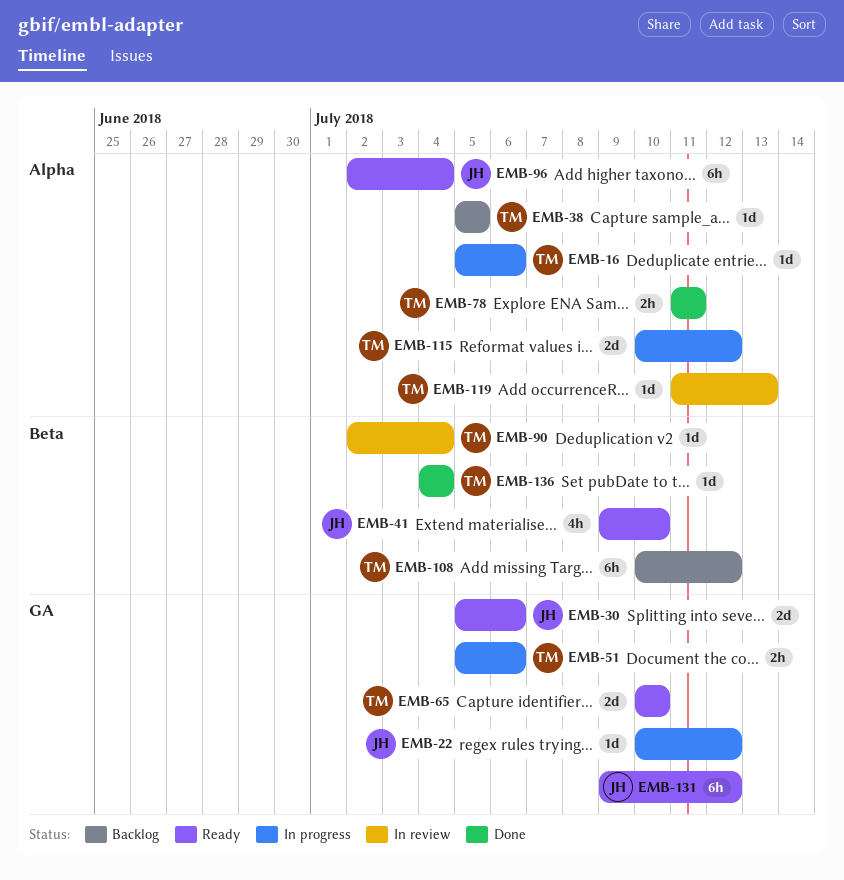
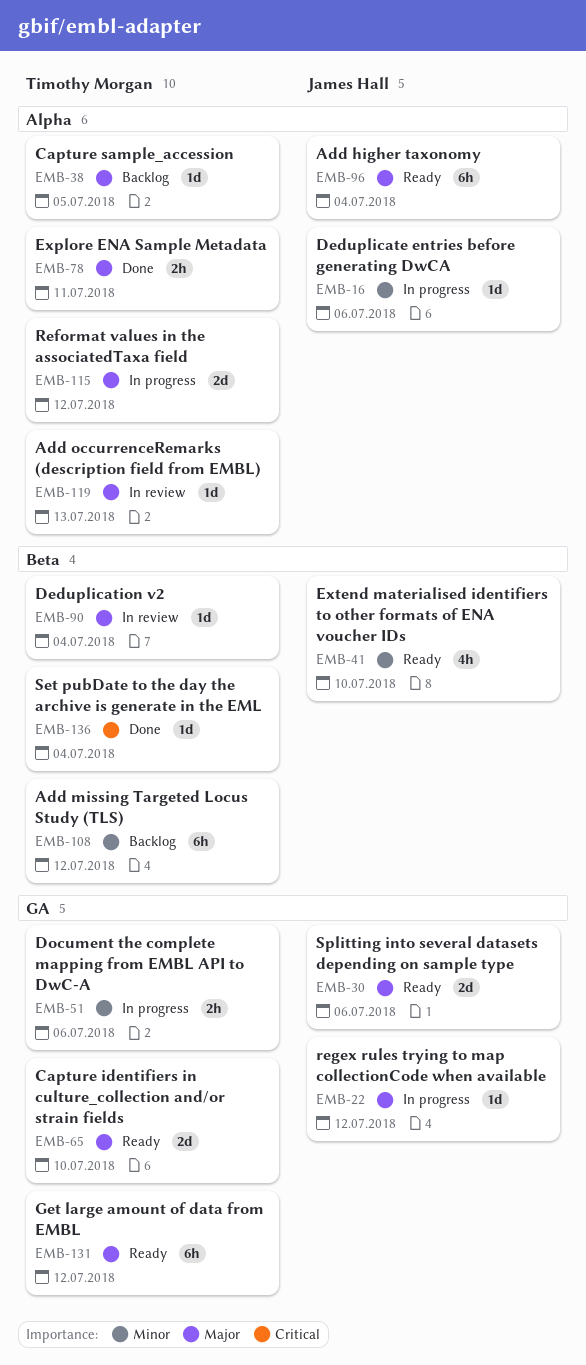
EMB-16, owner: Timothy Morgan -> James Hall
EMB-131, owner: James Hall -> Timothy Morgan

